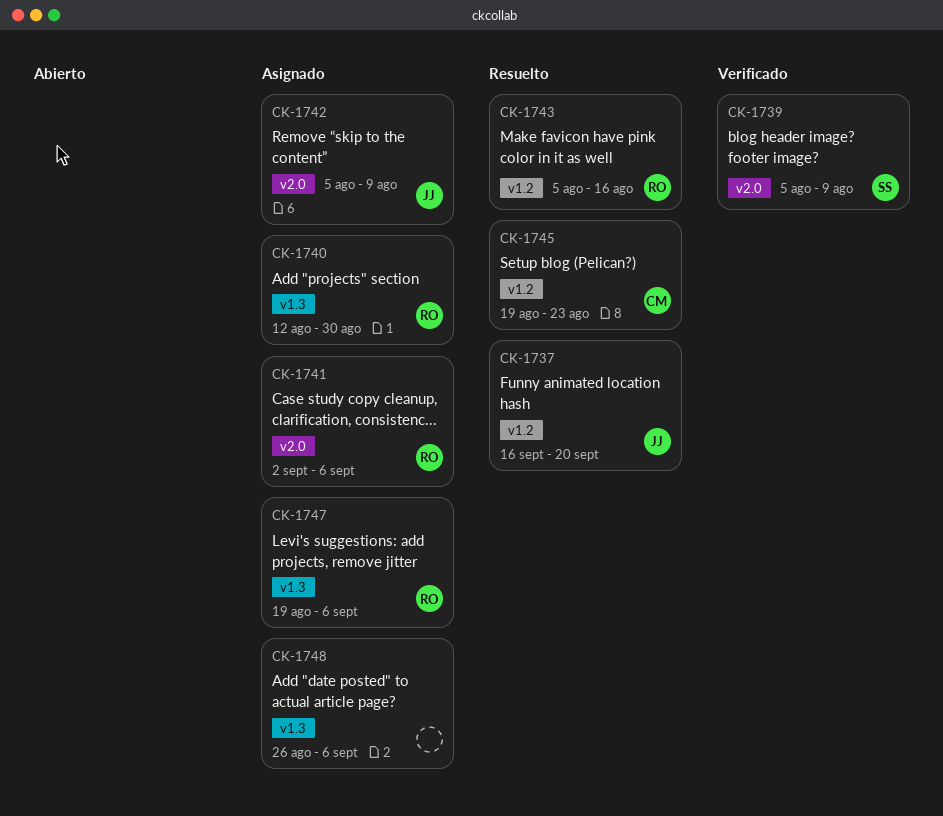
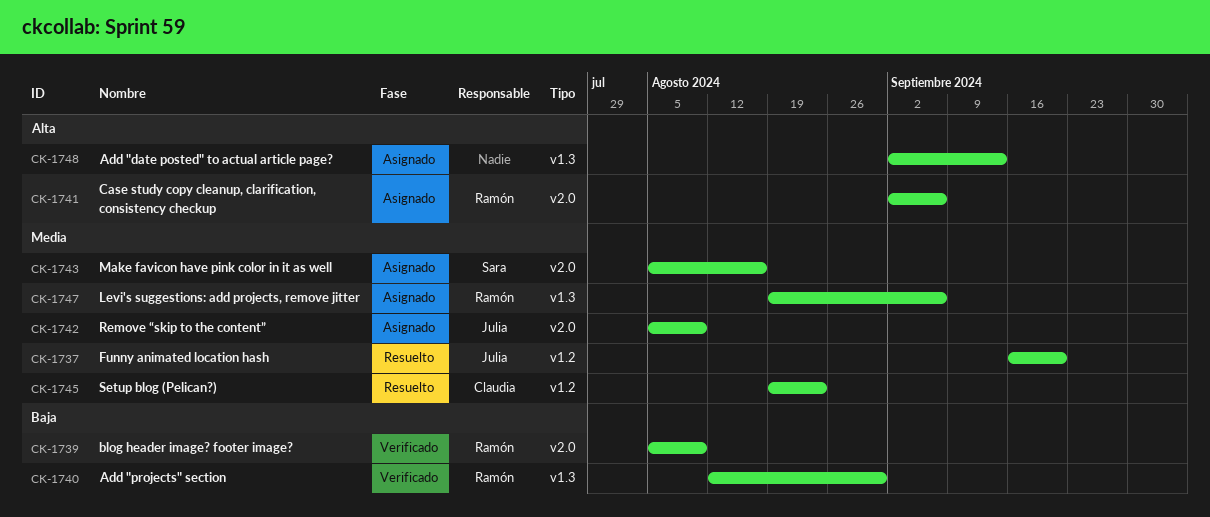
CK-1739, owner: Sara -> Ramón
CK-1740, status: Asignado -> Verificado
CK-1743, status: Resuelto -> Asignado
CK-1743, owner: Ramón -> Sara
CK-1743, label: v1.2 -> v2.0
CK-1748, start: Aug 26 -> Sep 2
CK-1748, due: Sep 6 -> Sep 13

